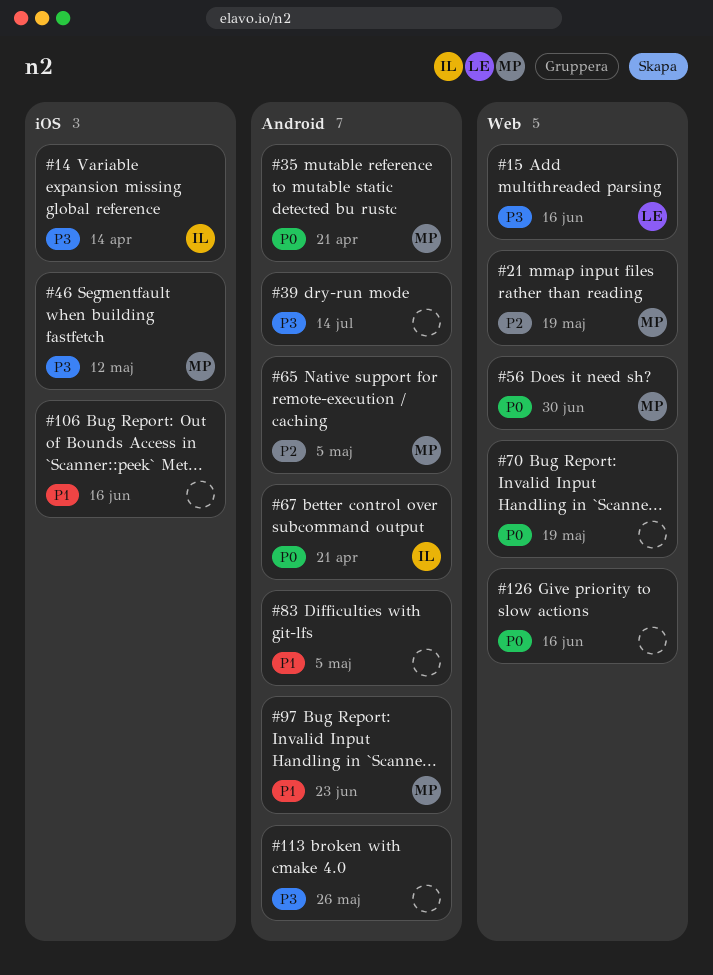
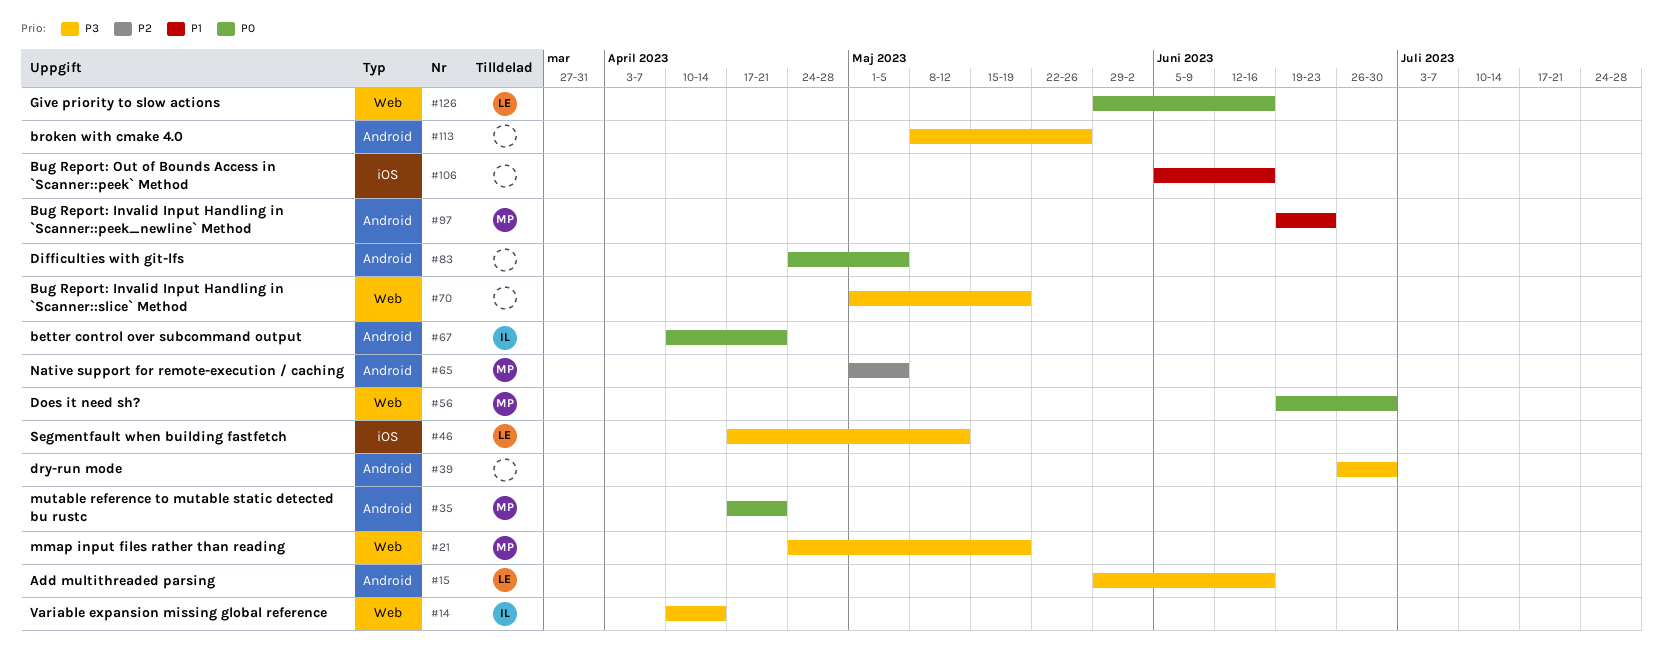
#14, label: iOS -> Web
#15, label: Web -> Android
#21, priority: P2 -> P3
#39, due: Jul 14 -> Jun 30
#46, owner: MP -> LE
#70, priority: P0 -> P3
#83, priority: P1 -> P0
#126, owner: none -> LE

